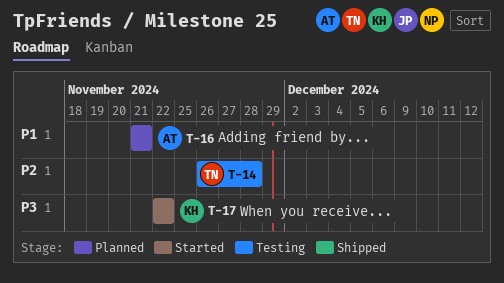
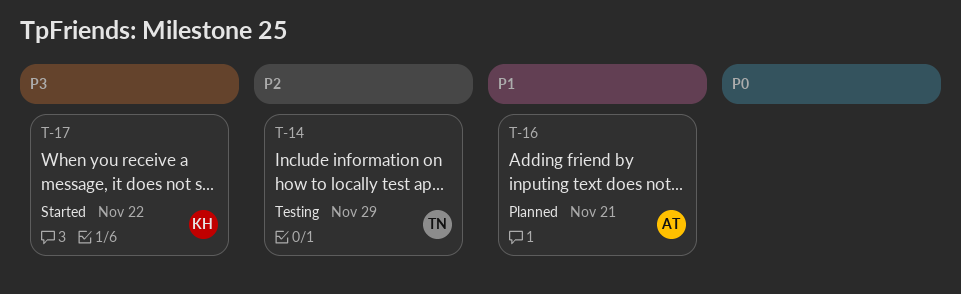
T-14, due: Nov 28 -> Nov 29

